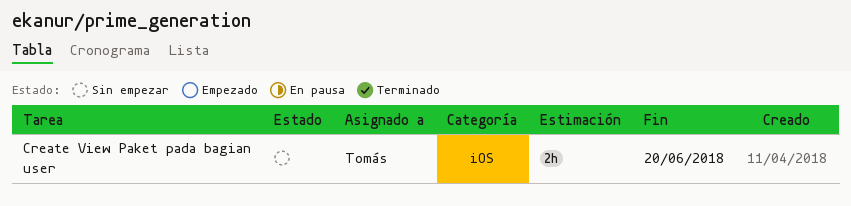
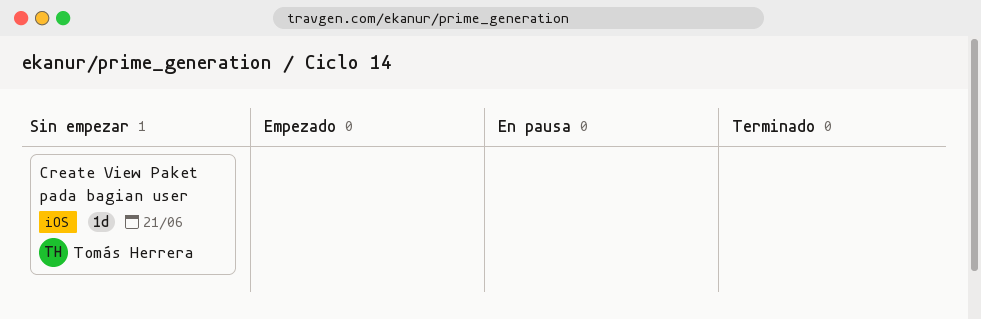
Create View Paket pada bagian user, estimate: 2h -> 1d
Create View Paket pada bagian user, due: Jun 20 -> Jun 21

